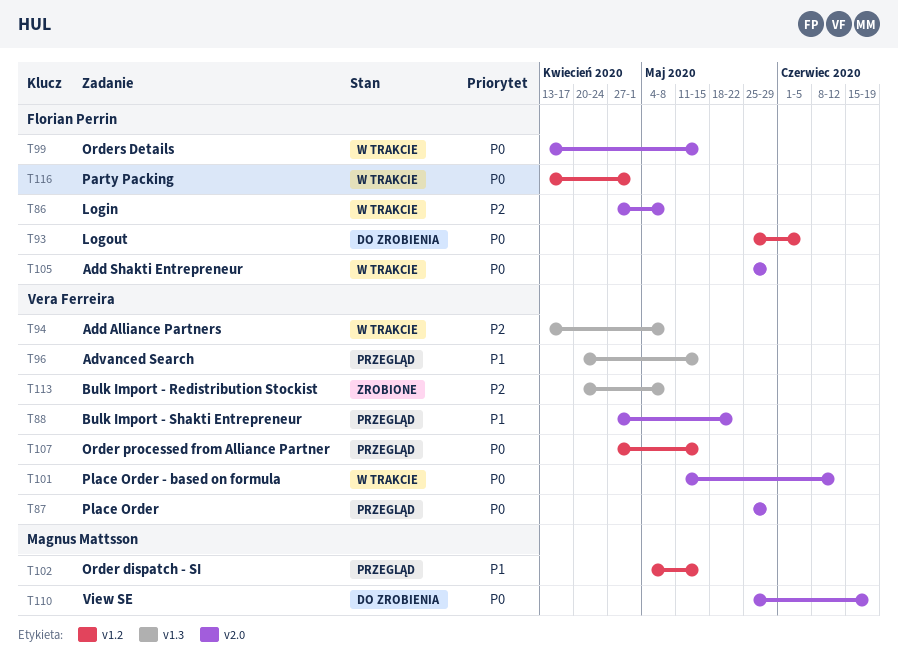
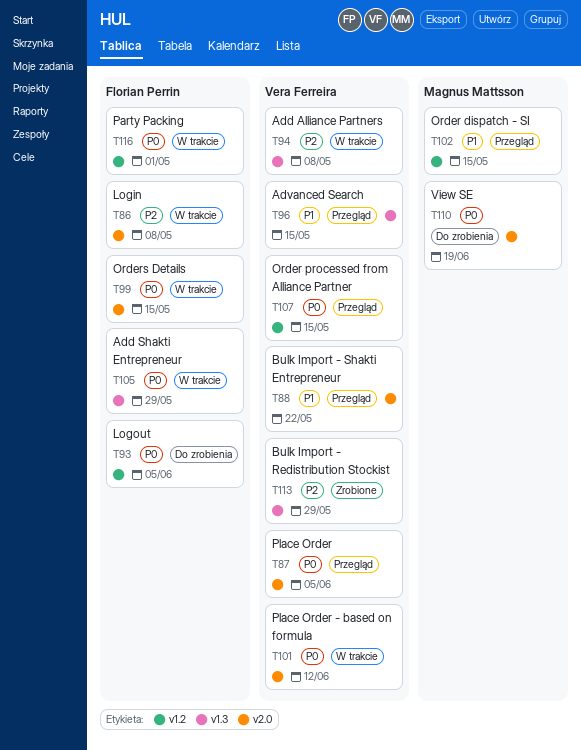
T87, due: May 29 -> Jun 5
T105, label: v2.0 -> v1.3
T113, due: May 8 -> May 29

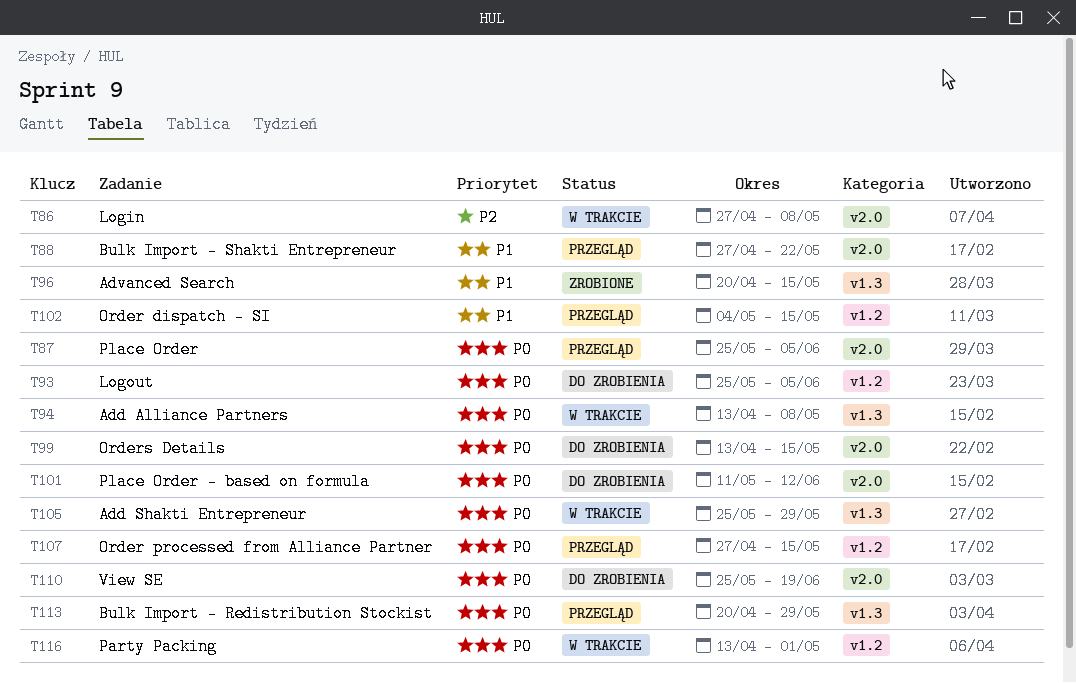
T94, priority: P2 -> P0
T96, status: Przegląd -> Zrobione
T99, status: W trakcie -> Do zrobienia
T101, status: W trakcie -> Do zrobienia
T113, status: Zrobione -> Przegląd
T113, priority: P2 -> P0

